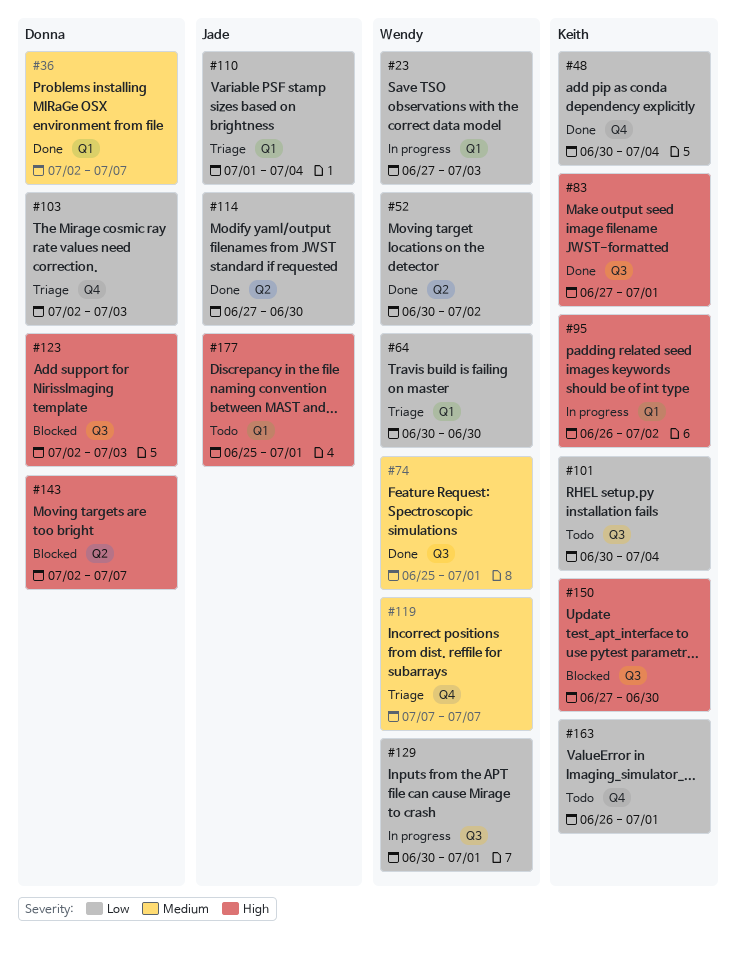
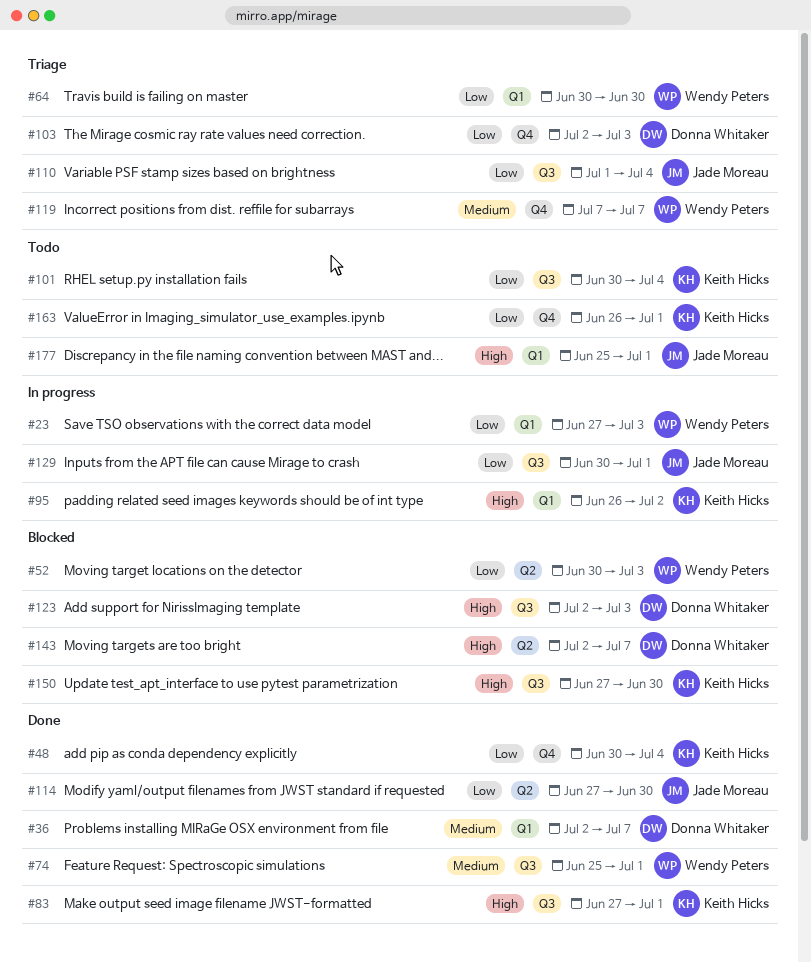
#52, status: Done -> Blocked
#52, due: Jul 2 -> Jul 3
#110, label: Q1 -> Q3
#129, owner: Wendy Peters -> Jade Moreau

